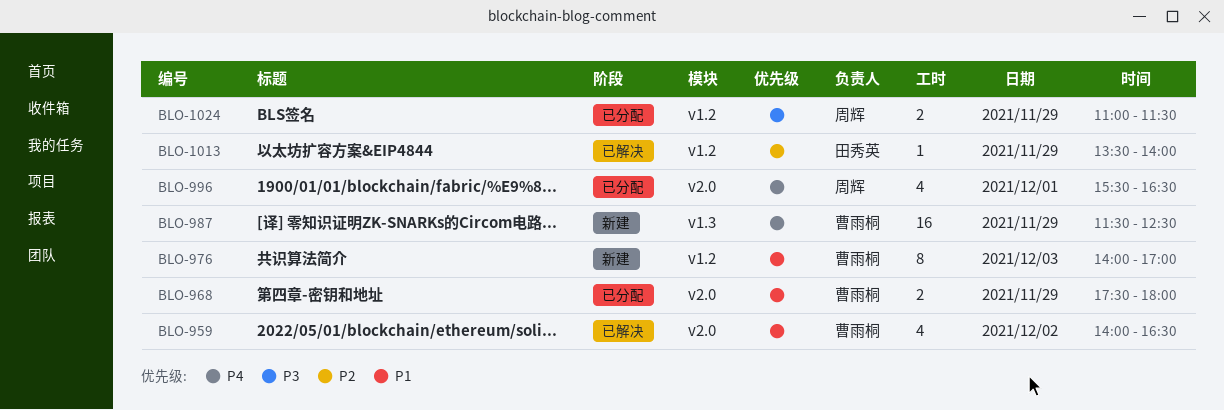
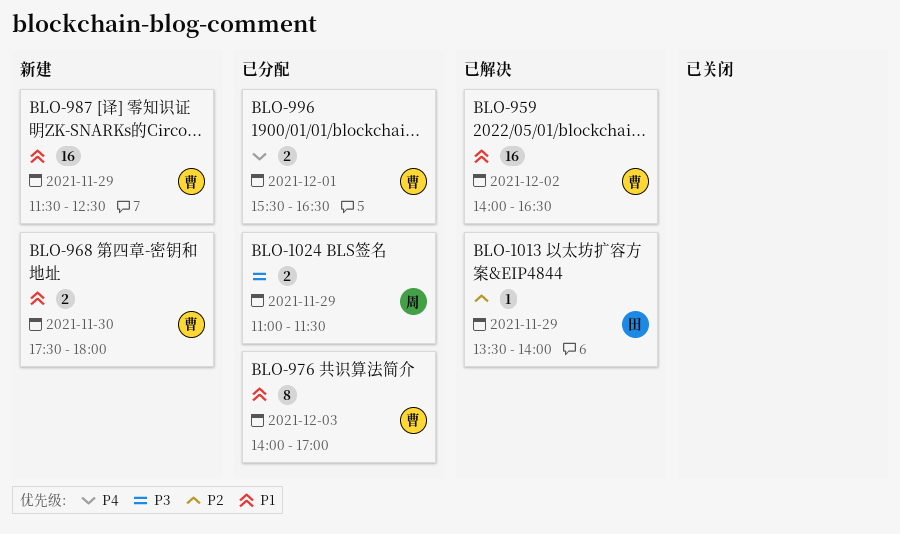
BLO-959, estimate: 4 -> 16
BLO-968, status: 已分配 -> 新建
BLO-968, day: Nov 29 -> Nov 30
BLO-976, status: 新建 -> 已分配
BLO-987, priority: P4 -> P1
BLO-996, owner: 周辉 -> 曹雨桐
BLO-996, estimate: 4 -> 2

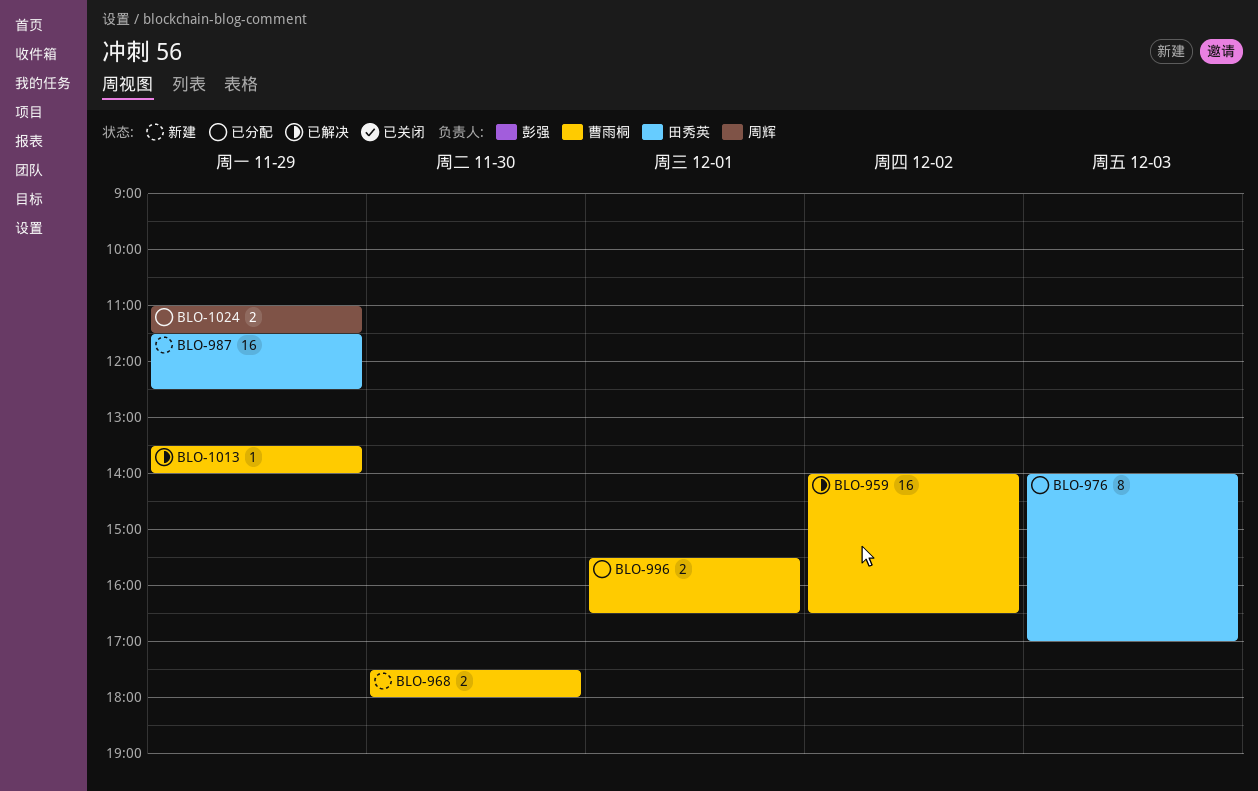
BLO-976, owner: 曹雨桐 -> 田秀英
BLO-987, owner: 曹雨桐 -> 田秀英
BLO-1013, owner: 田秀英 -> 曹雨桐

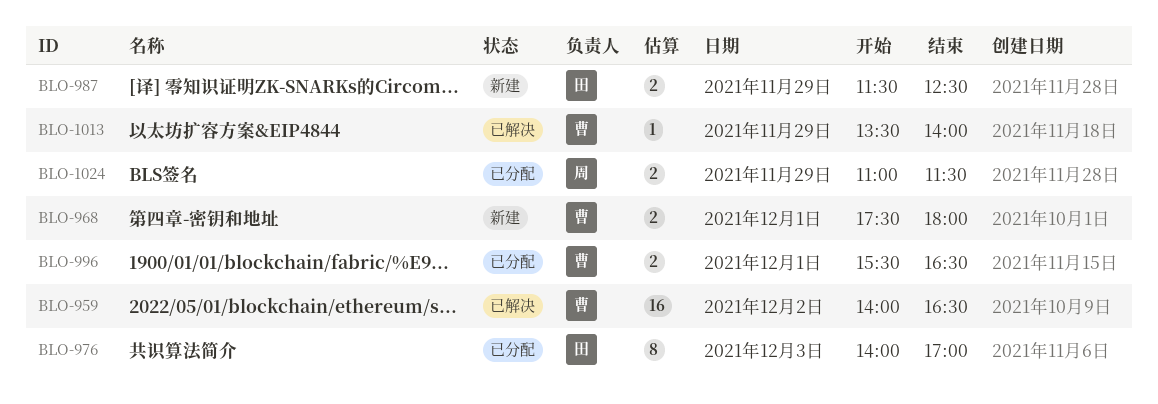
BLO-968, day: Nov 30 -> Dec 1
BLO-987, estimate: 16 -> 2

